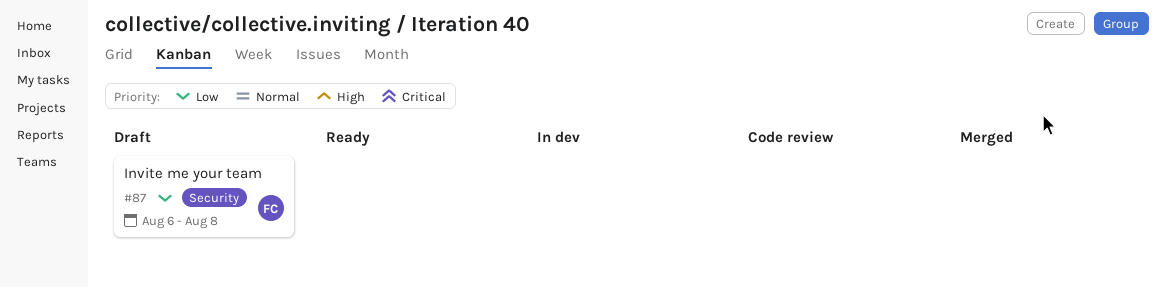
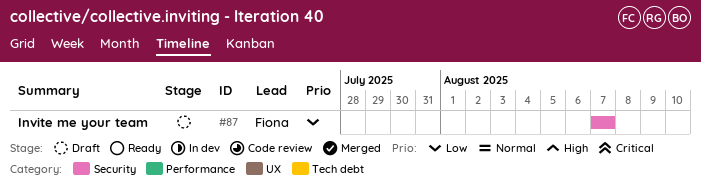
#87, start: Aug 6 -> Aug 7
#87, due: Aug 8 -> Aug 7

